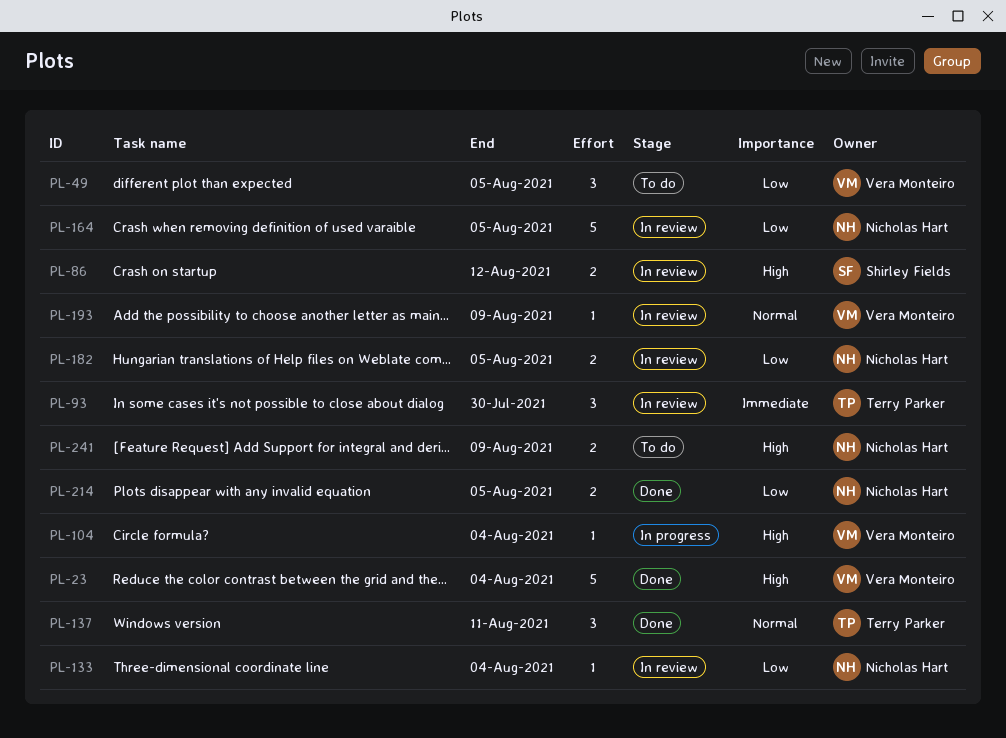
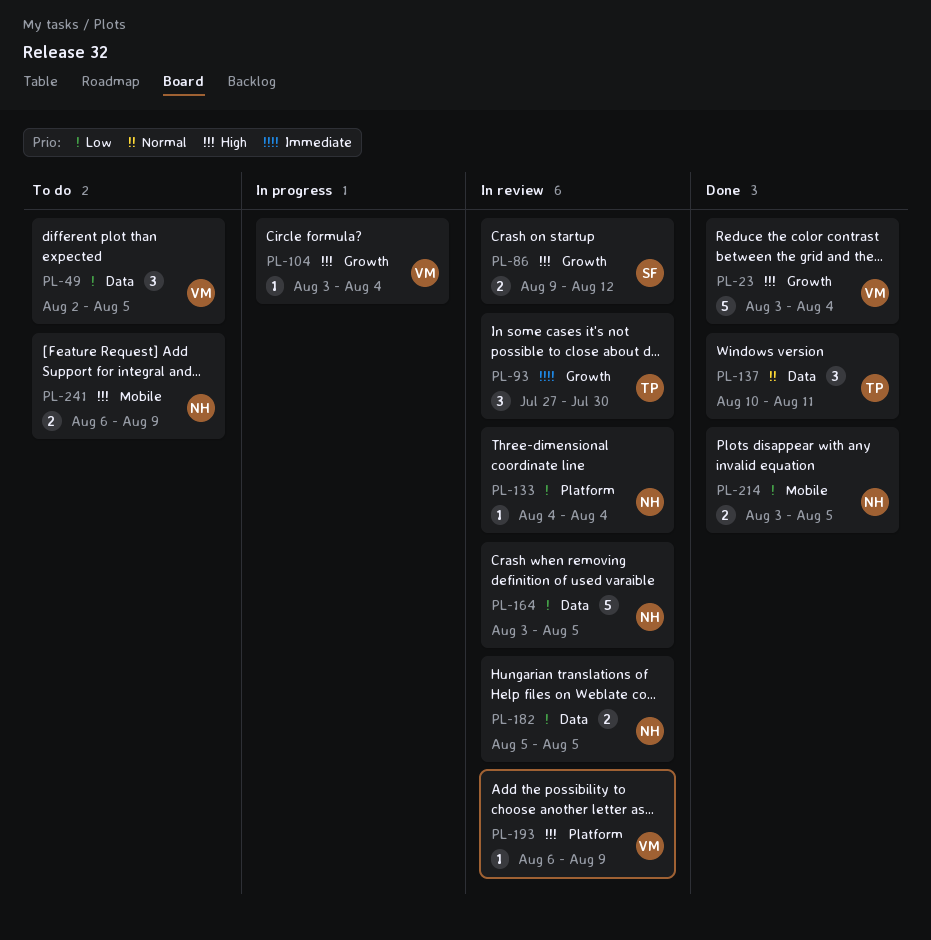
PL-193, priority: Normal -> High

